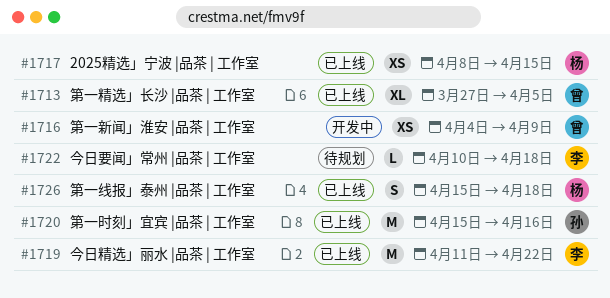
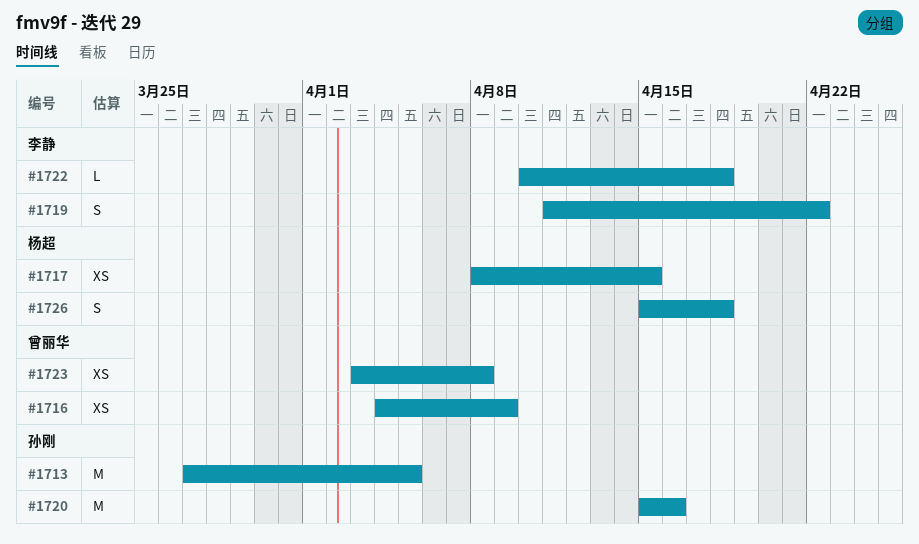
#1713, owner: 曾丽华 -> 孙刚
#1713, estimate: XL -> M
#1719, estimate: M -> S
#1723: none -> present

